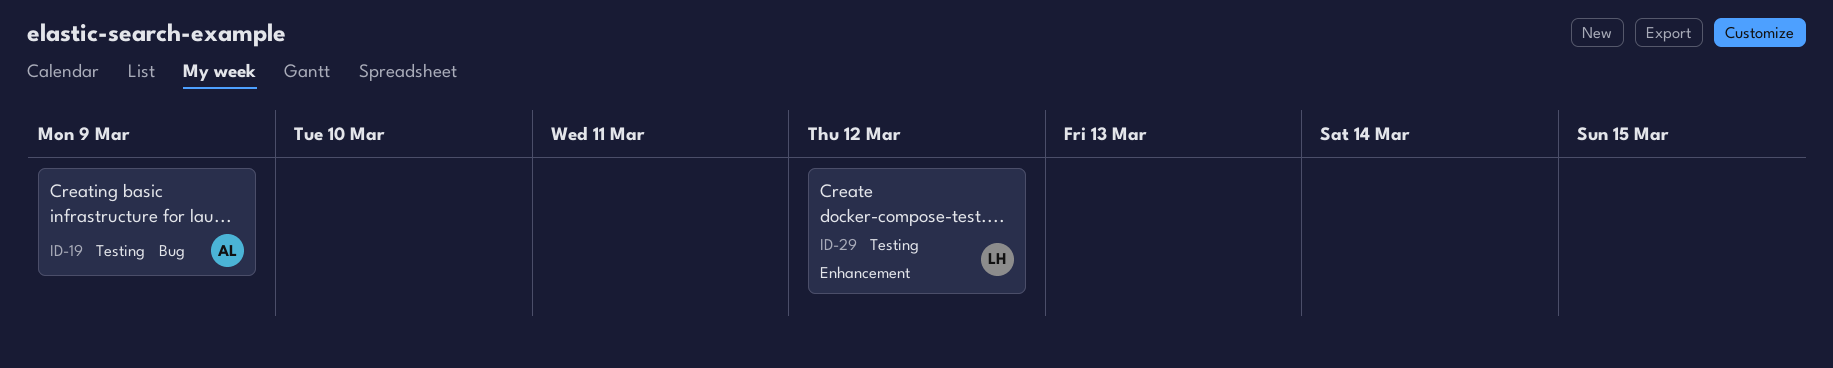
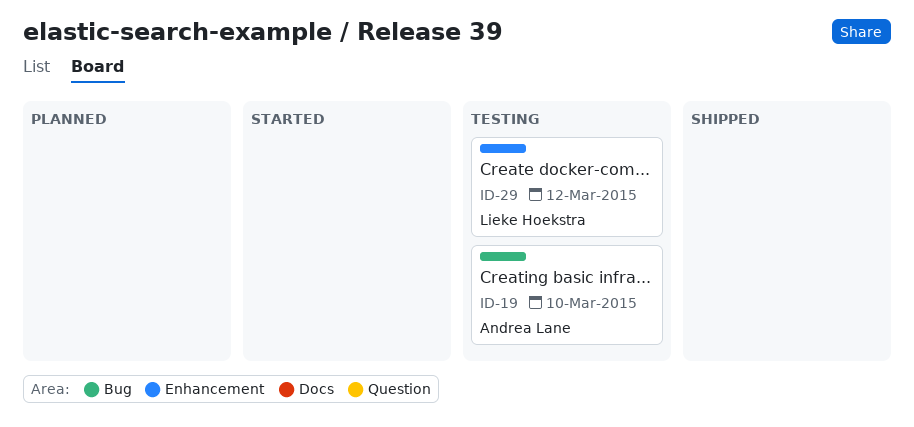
ID-19, due: Mar 9 -> Mar 10

